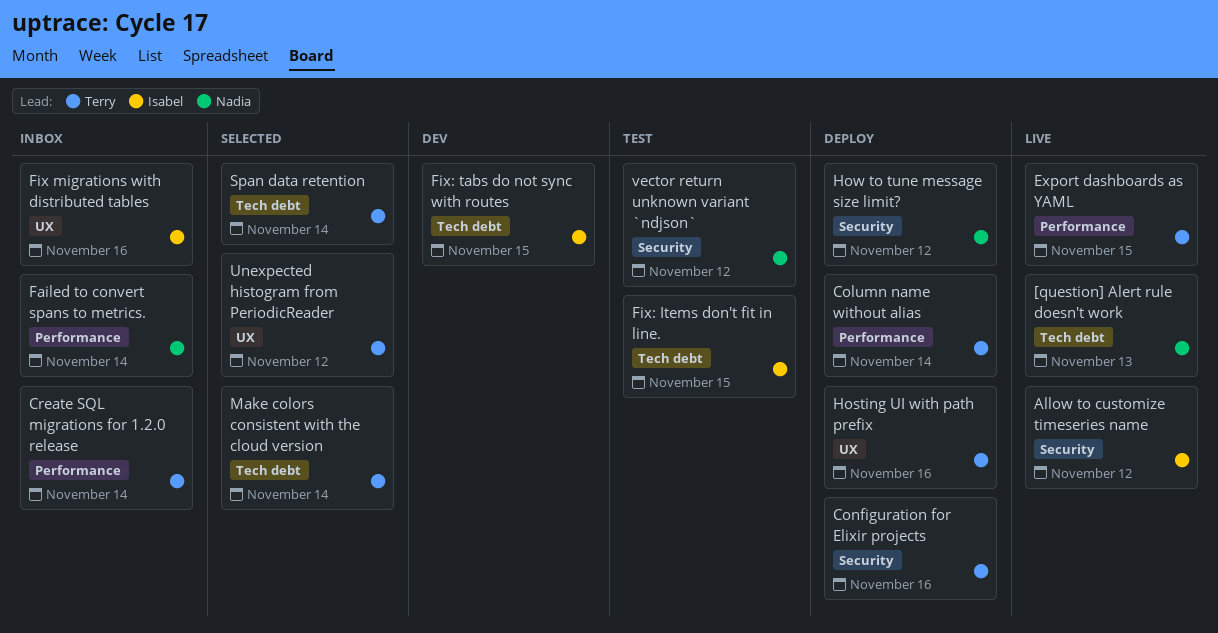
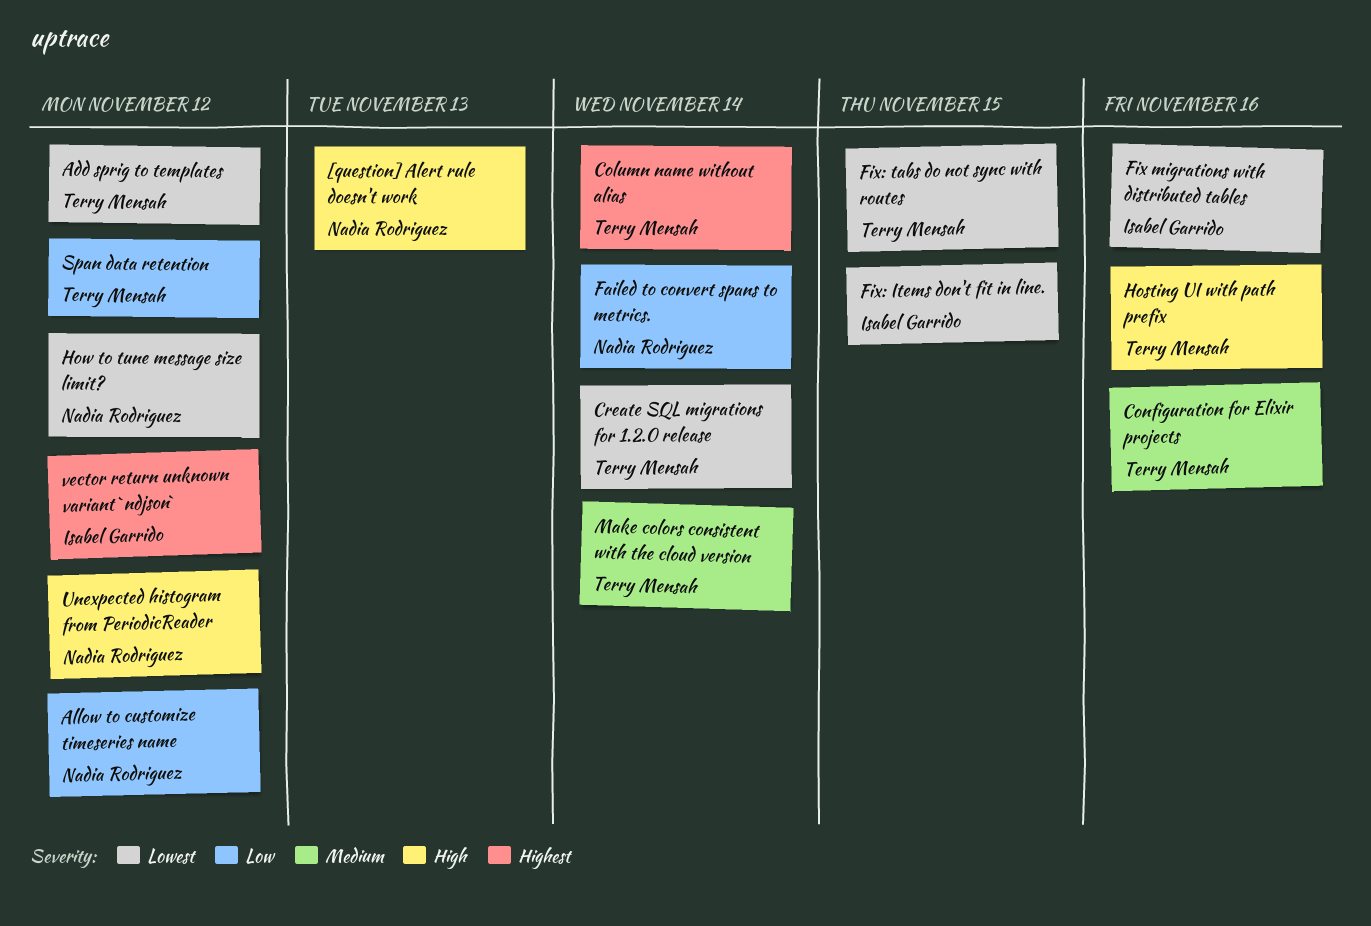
Add sprig to templates: none -> present
Allow to customize timeseries name, owner: Isabel Garrido -> Nadia Rodriguez
Export dashboards as YAML: present -> none
Fix: tabs do not sync with routes, owner: Isabel Garrido -> Terry Mensah
Span data retention, due: Nov 14 -> Nov 12
Unexpected histogram from PeriodicReader, owner: Terry Mensah -> Nadia Rodriguez
vector return unknown variant `ndjson`, owner: Nadia Rodriguez -> Isabel Garrido

